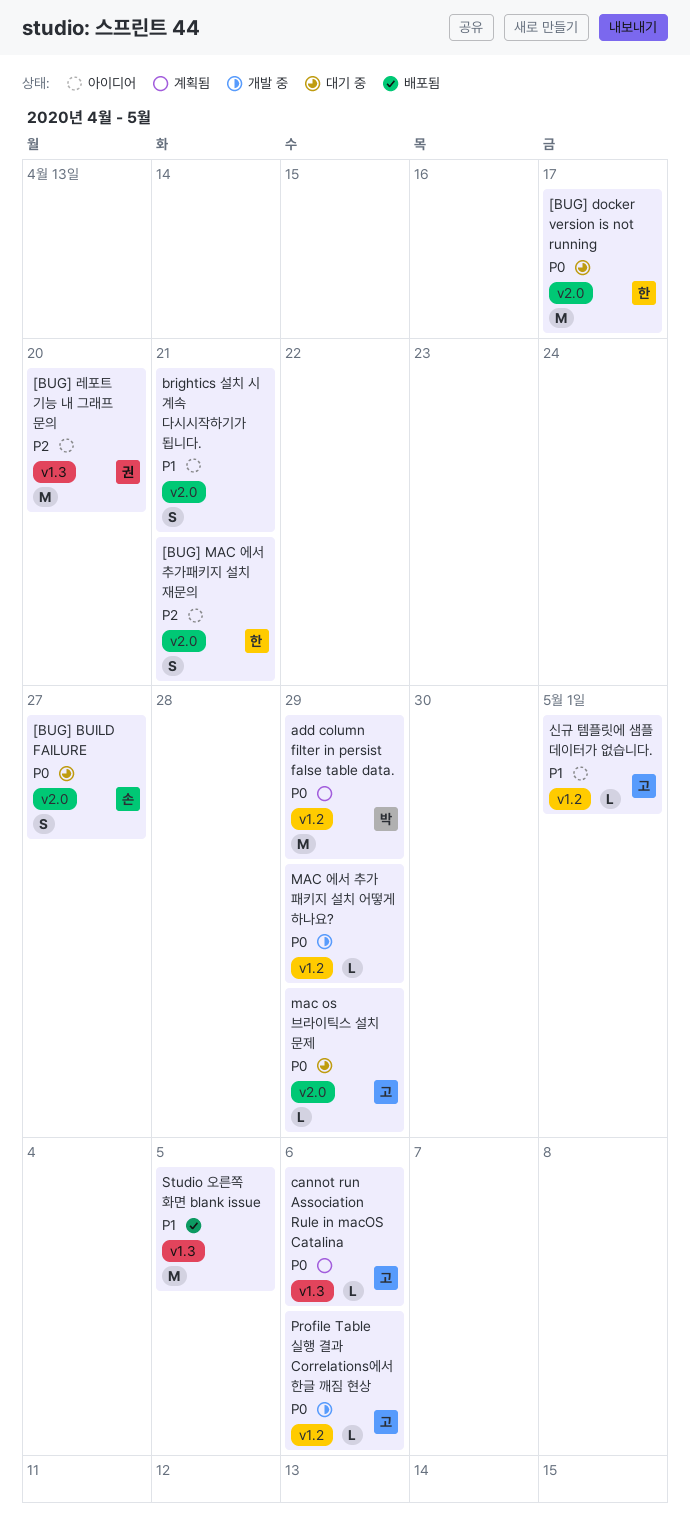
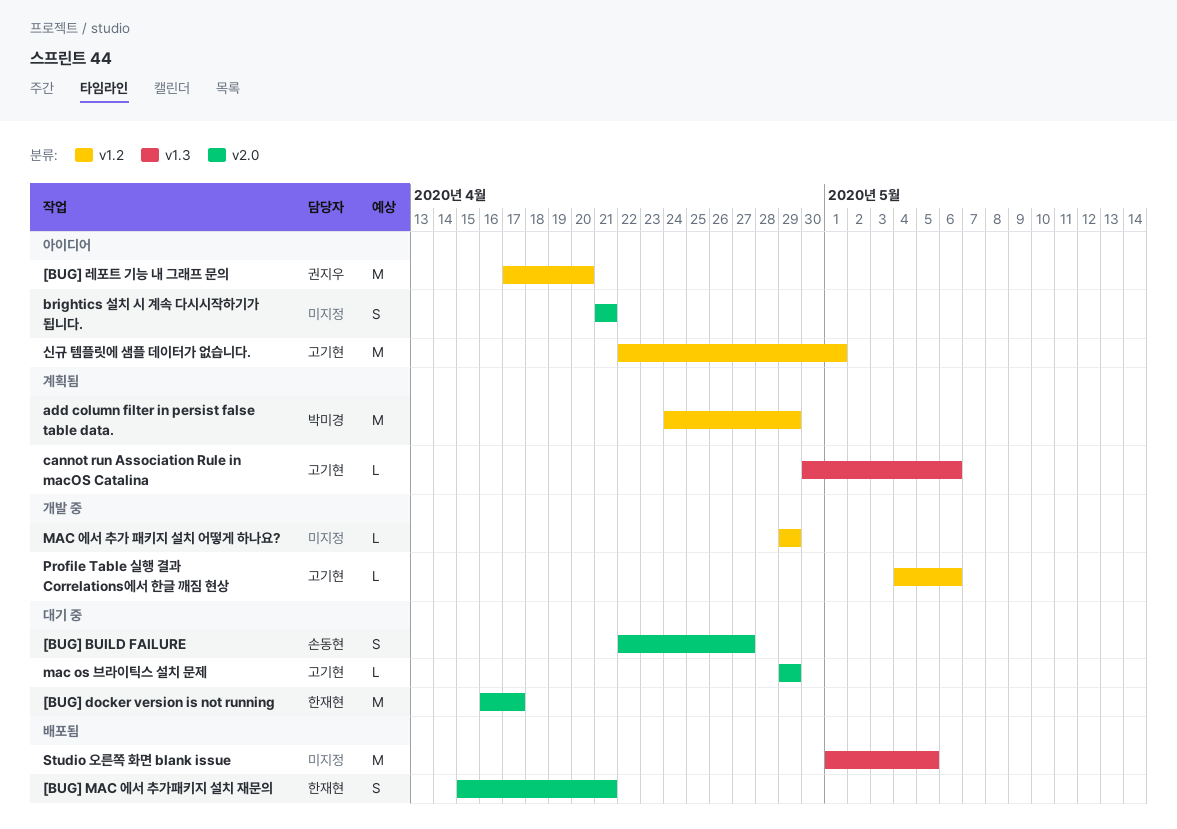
[BUG] MAC 에서 추가패키지 설치 재문의, status: 아이디어 -> 배포됨
[BUG] 레포트 기능 내 그래프 문의, label: v1.3 -> v1.2
신규 템플릿에 샘플 데이터가 없습니다., estimate: L -> M

